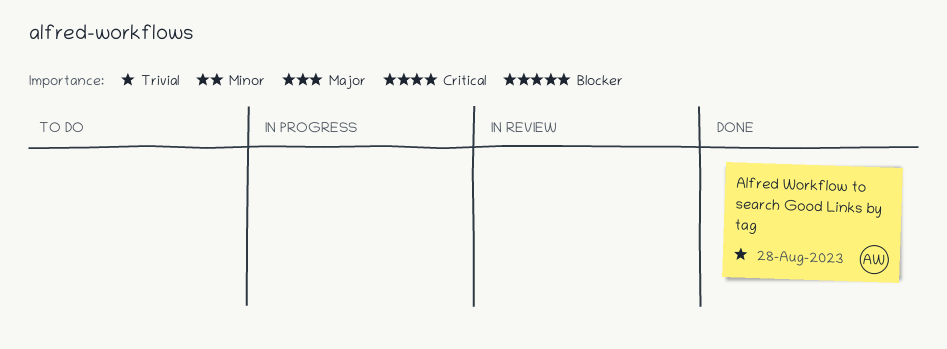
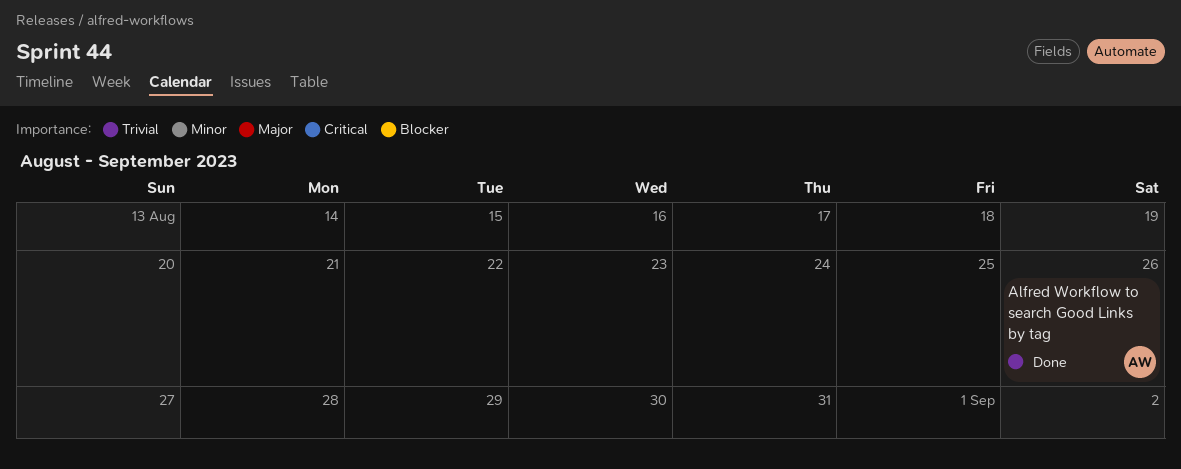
Alfred Workflow to search Good Links by tag, due: Aug 28 -> Aug 26

